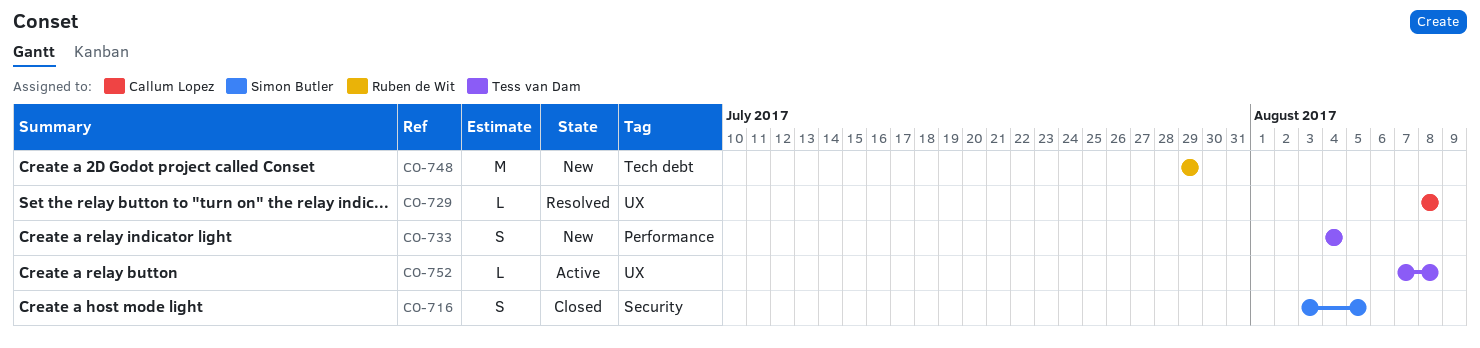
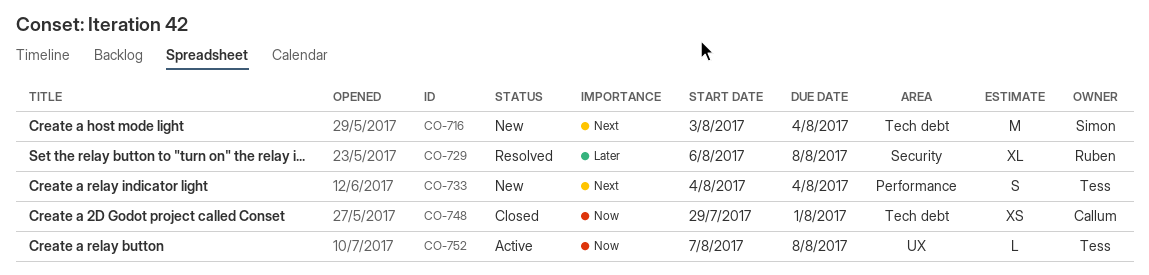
CO-716, status: Closed -> New
CO-716, label: Security -> Tech debt
CO-716, estimate: S -> M
CO-716, due: Aug 5 -> Aug 4
CO-729, owner: Callum Lopez -> Ruben de Wit
CO-729, label: UX -> Security
CO-729, estimate: L -> XL
CO-729, start: Aug 8 -> Aug 6
CO-748, status: New -> Closed
CO-748, owner: Ruben de Wit -> Callum Lopez
CO-748, estimate: M -> XS
CO-748, due: Jul 29 -> Aug 1

